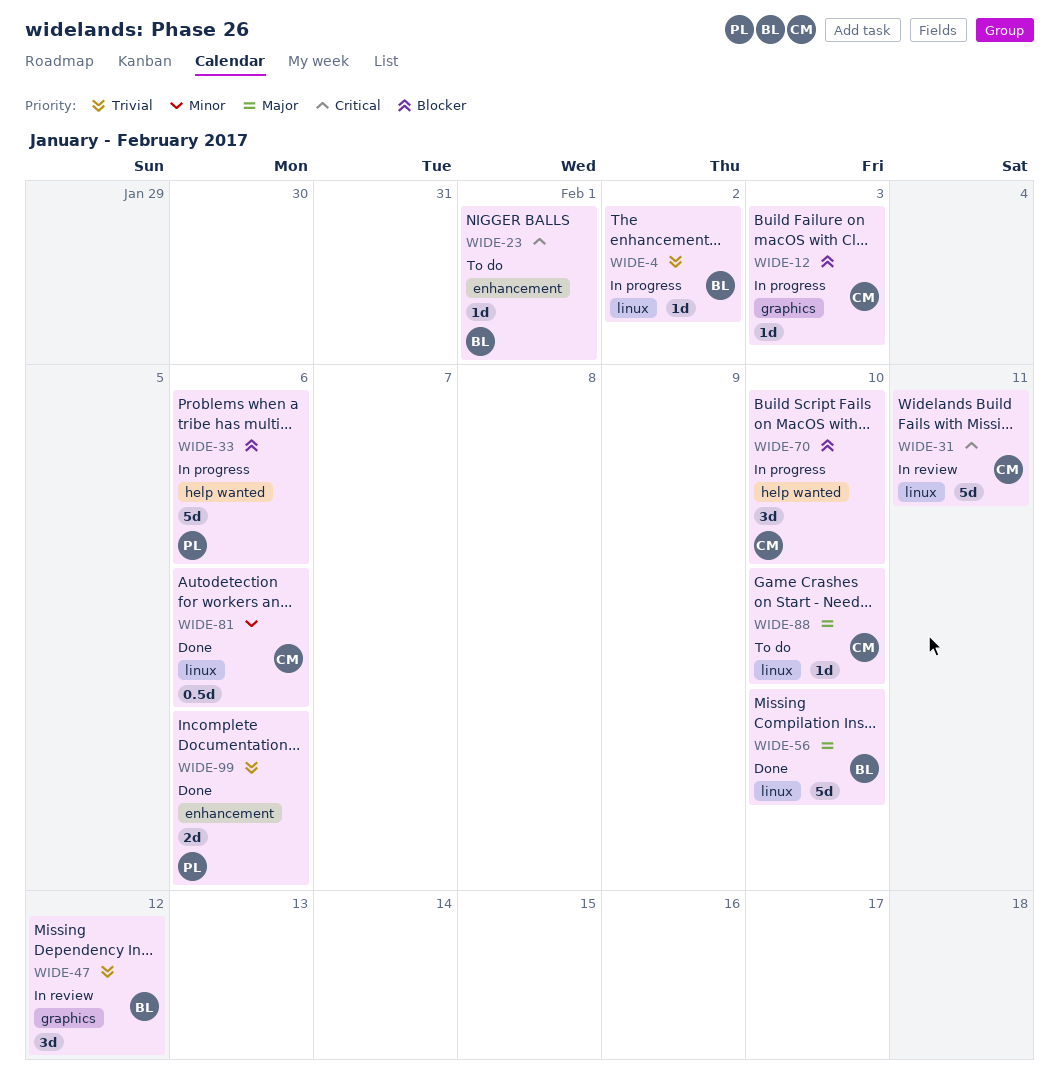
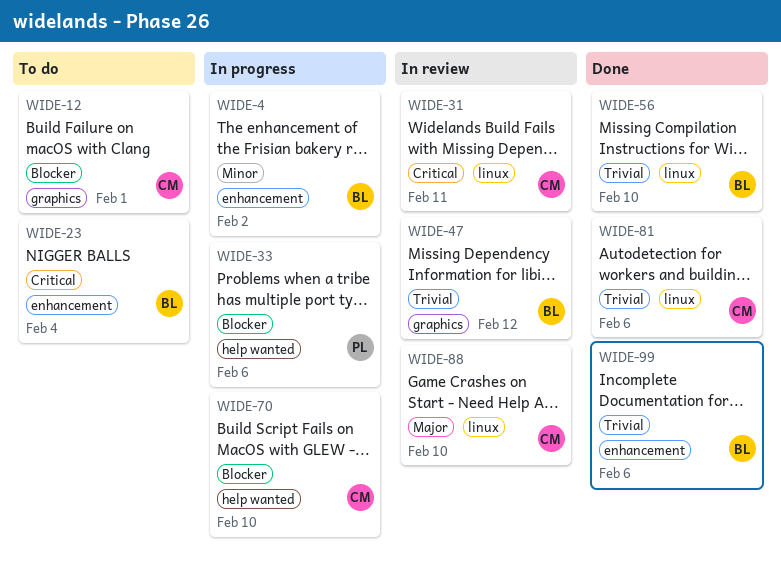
WIDE-4, priority: Trivial -> Minor
WIDE-4, label: linux -> enhancement
WIDE-12, status: In progress -> To do
WIDE-12, due: Feb 3 -> Feb 1
WIDE-23, due: Feb 1 -> Feb 4
WIDE-56, priority: Major -> Trivial
WIDE-81, priority: Minor -> Trivial
WIDE-88, status: To do -> In review
WIDE-99, owner: PL -> BL

